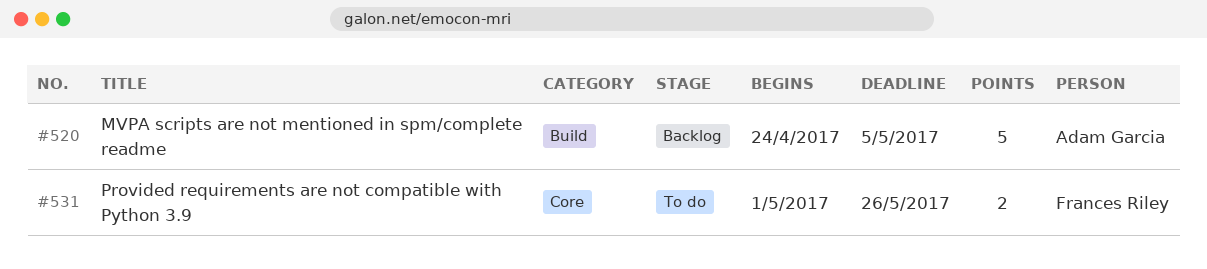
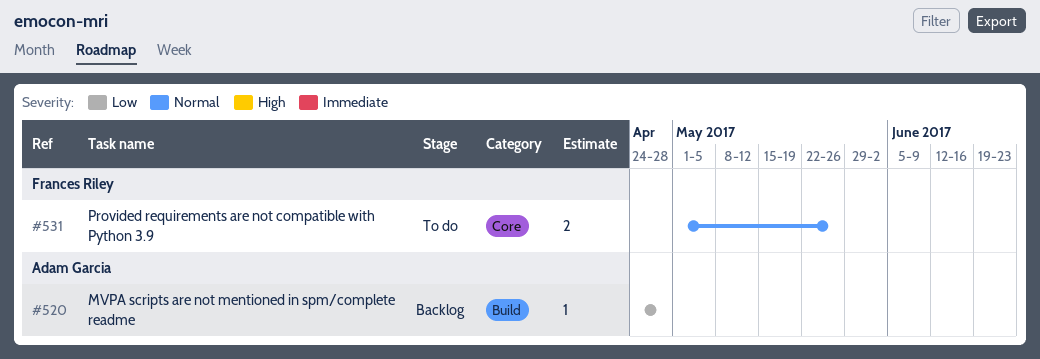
#520, estimate: 5 -> 1
#520, due: May 5 -> Apr 28

